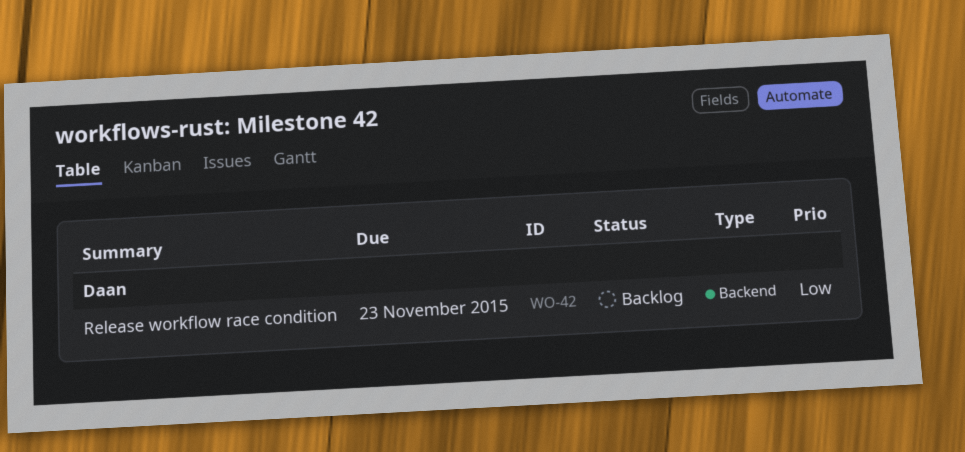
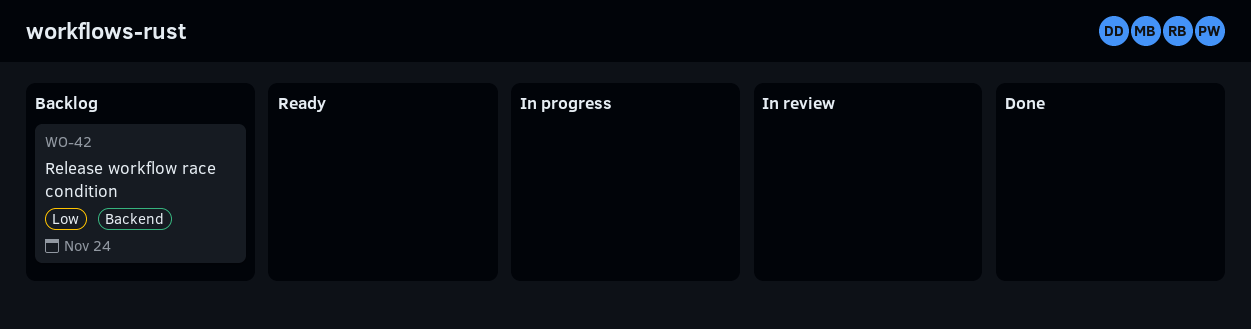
WO-42, due: Nov 23 -> Nov 24

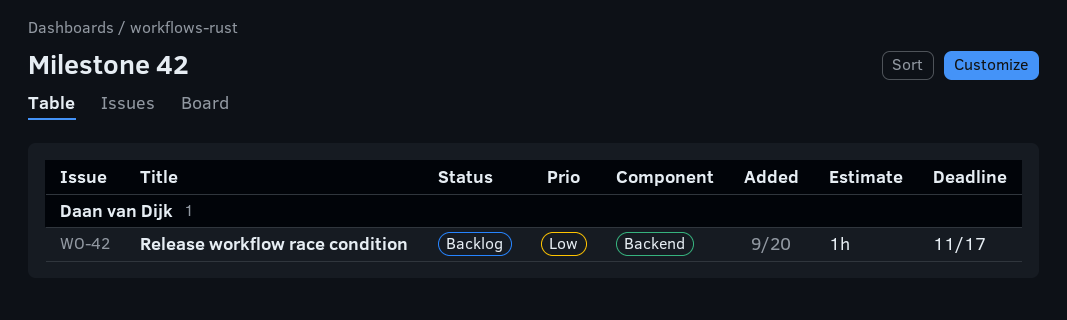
WO-42, due: Nov 24 -> Nov 17

